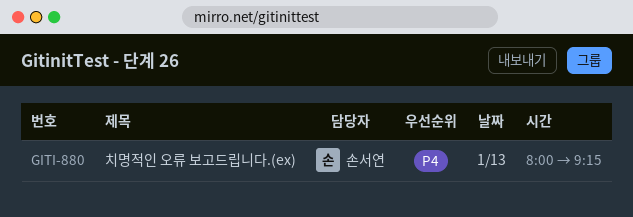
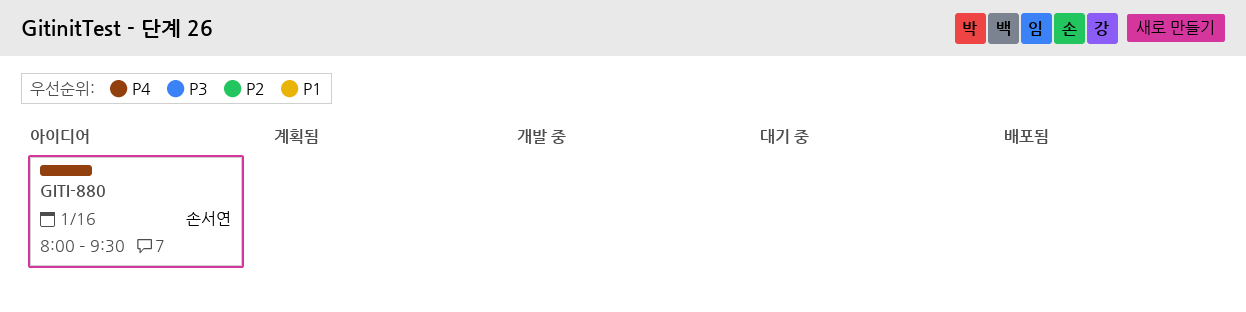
GITI-880, day: Jan 13 -> Jan 16
GITI-880, ends: 09:15 -> 09:30

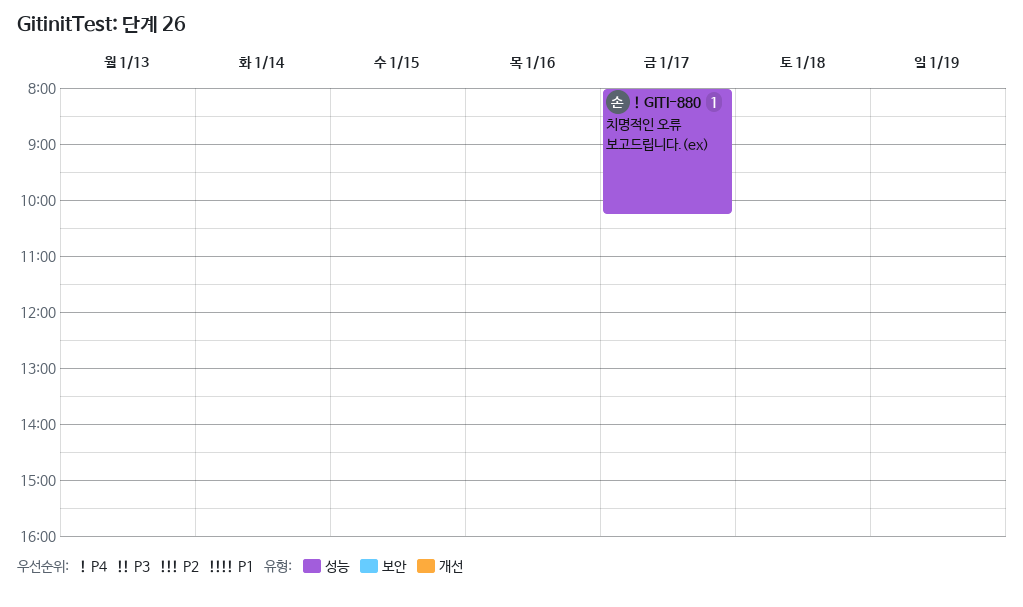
GITI-880, day: Jan 16 -> Jan 17
GITI-880, ends: 09:30 -> 10:15

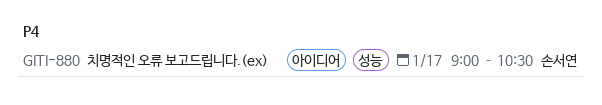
GITI-880, begins: 08:00 -> 09:00
GITI-880, ends: 10:15 -> 10:30

